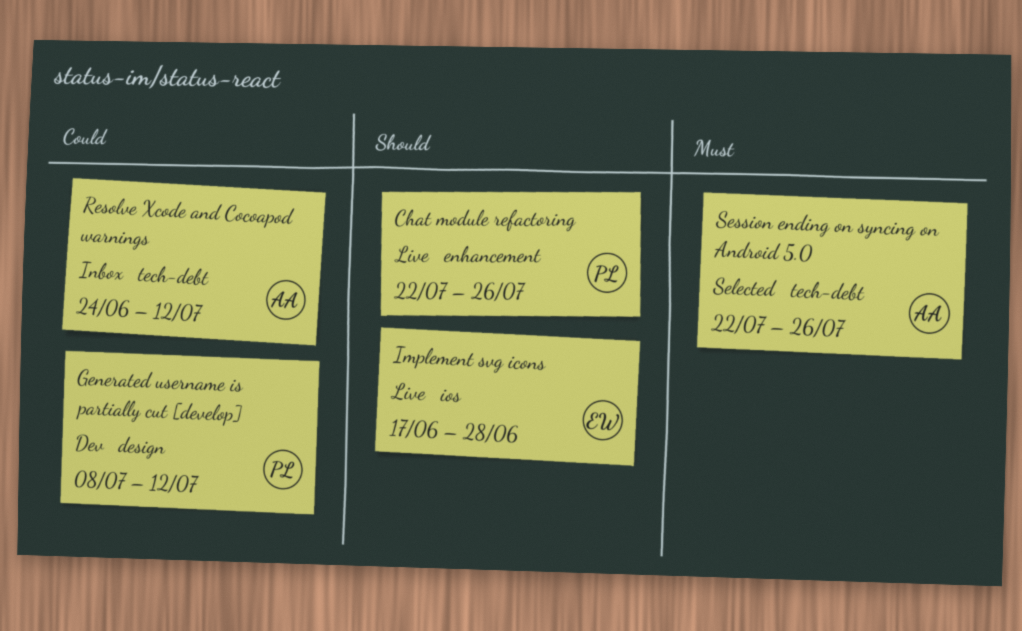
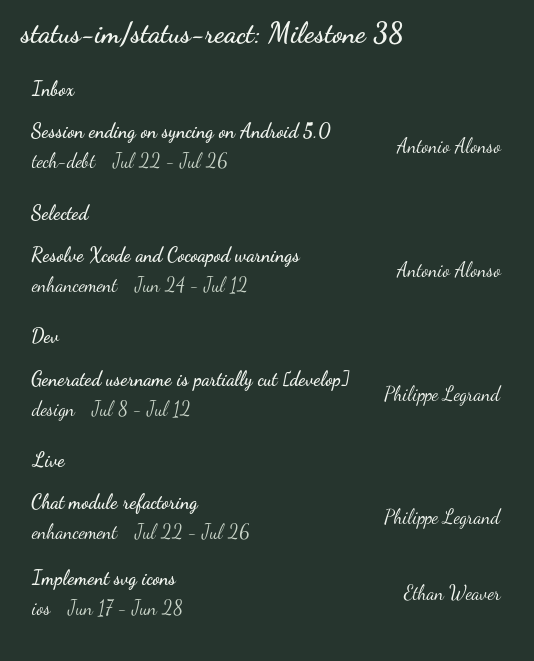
Resolve Xcode and Cocoapod warnings, status: Inbox -> Selected
Resolve Xcode and Cocoapod warnings, label: tech-debt -> enhancement
Session ending on syncing on Android 5.0, status: Selected -> Inbox

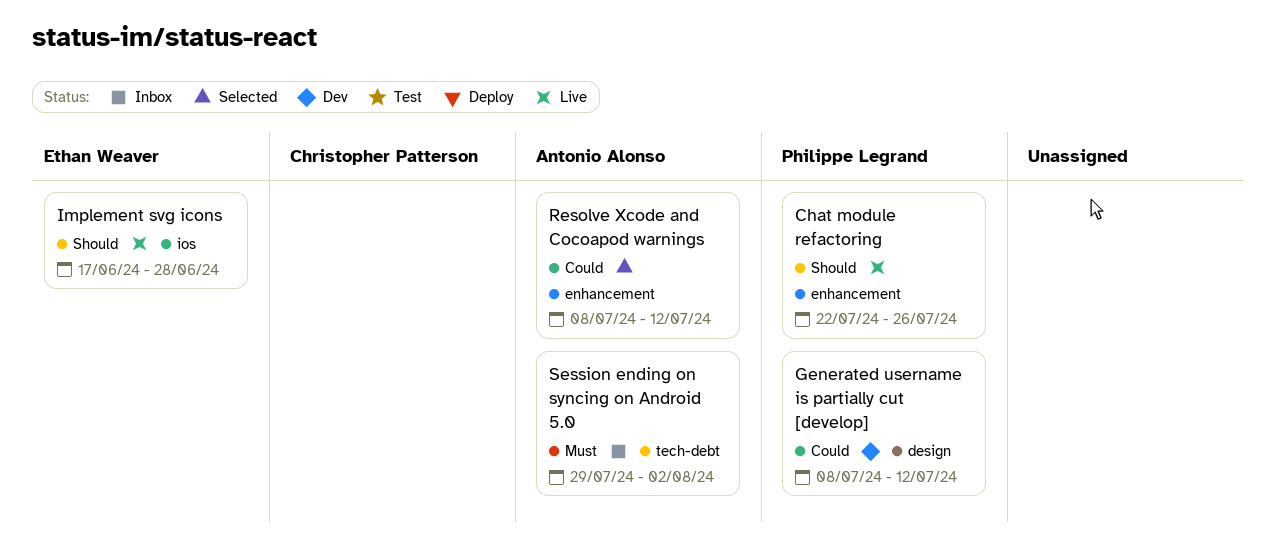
Resolve Xcode and Cocoapod warnings, start: Jun 24 -> Jul 8
Session ending on syncing on Android 5.0, start: Jul 22 -> Jul 29
Session ending on syncing on Android 5.0, due: Jul 26 -> Aug 2

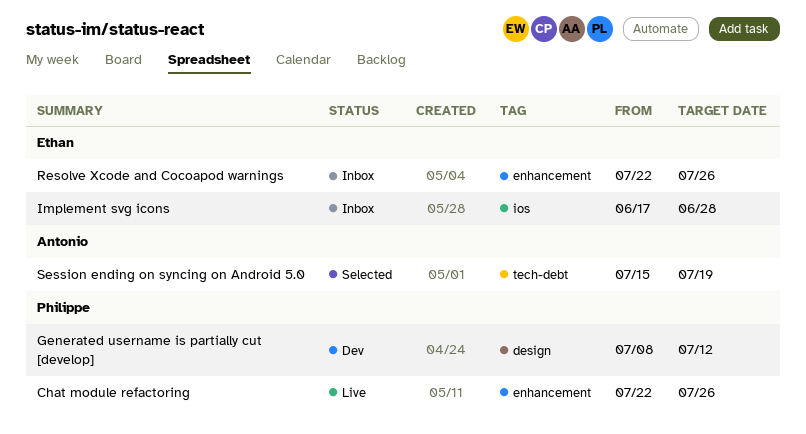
Implement svg icons, status: Live -> Inbox
Resolve Xcode and Cocoapod warnings, status: Selected -> Inbox
Resolve Xcode and Cocoapod warnings, owner: Antonio Alonso -> Ethan Weaver
Resolve Xcode and Cocoapod warnings, start: Jul 8 -> Jul 22
Resolve Xcode and Cocoapod warnings, due: Jul 12 -> Jul 26
Session ending on syncing on Android 5.0, status: Inbox -> Selected
Session ending on syncing on Android 5.0, start: Jul 29 -> Jul 15
Session ending on syncing on Android 5.0, due: Aug 2 -> Jul 19

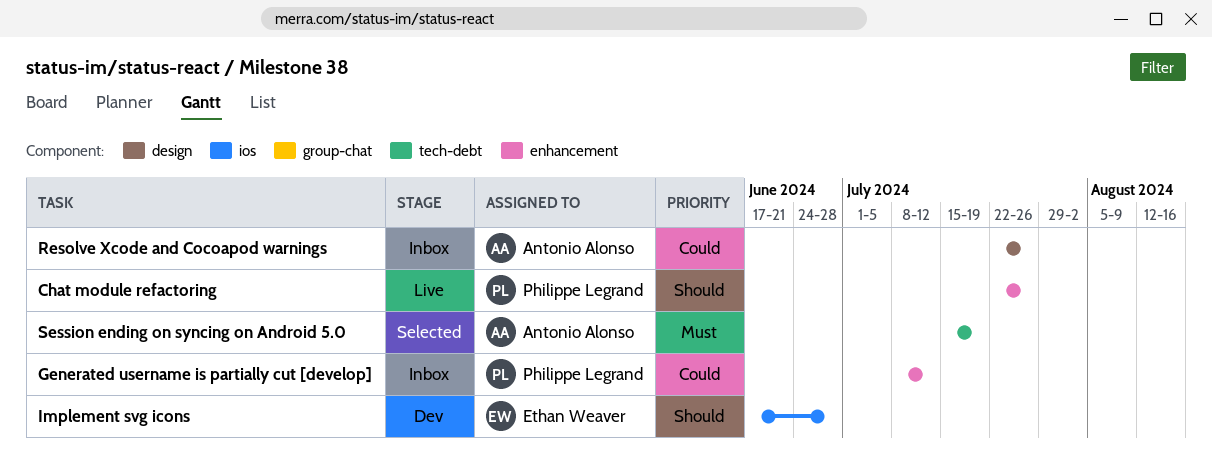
Generated username is partially cut [develop], status: Dev -> Inbox
Generated username is partially cut [develop], label: design -> enhancement
Implement svg icons, status: Inbox -> Dev
Resolve Xcode and Cocoapod warnings, owner: Ethan Weaver -> Antonio Alonso
Resolve Xcode and Cocoapod warnings, label: enhancement -> design

